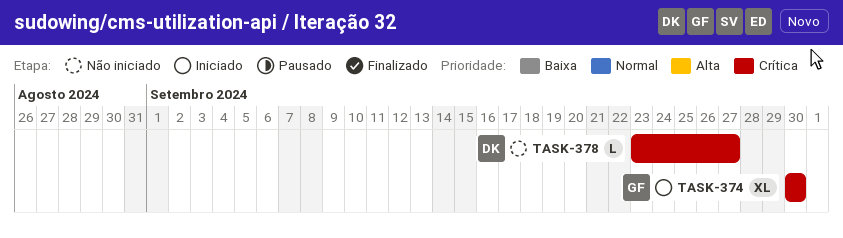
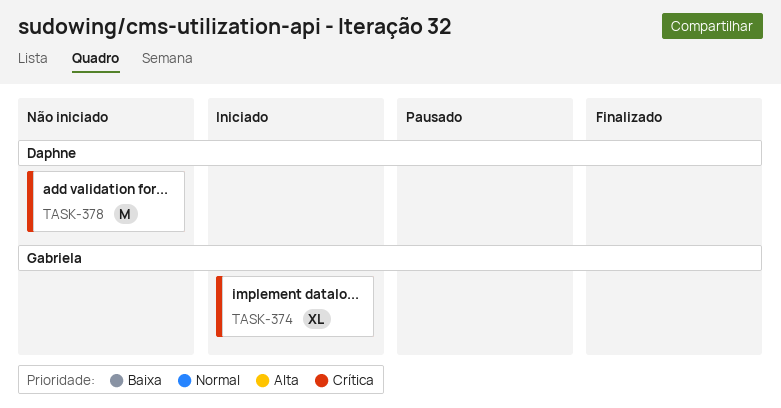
TASK-378, estimate: L -> M

